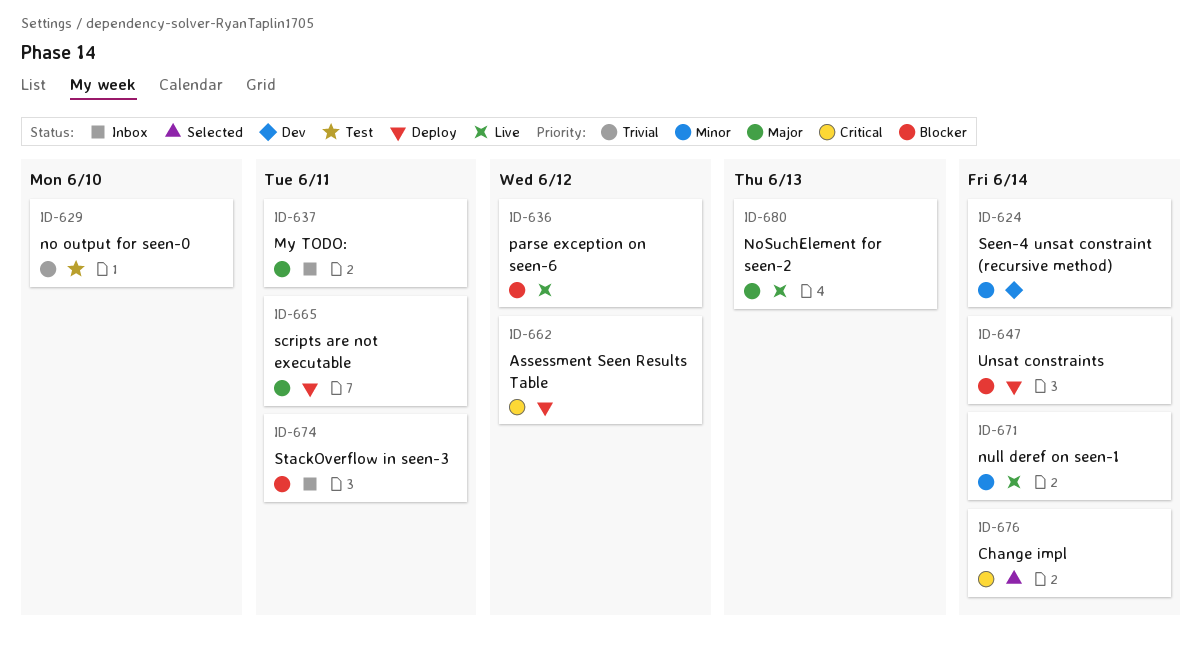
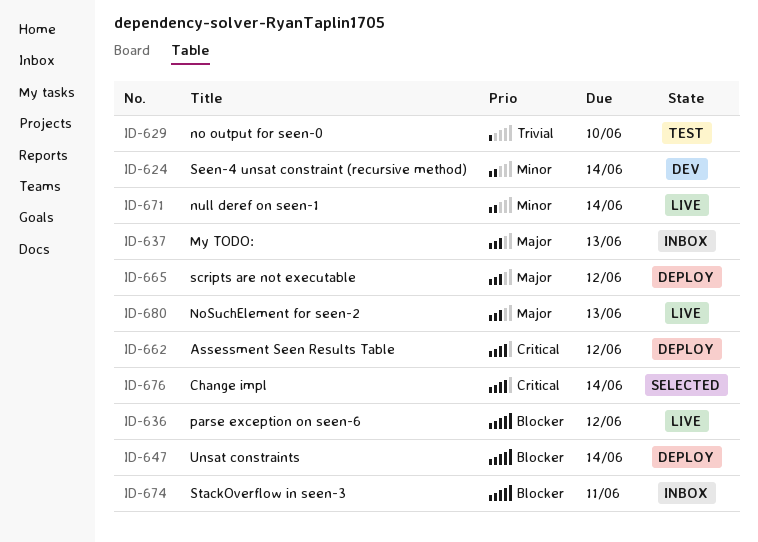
ID-637, due: Jun 11 -> Jun 13
ID-665, due: Jun 11 -> Jun 12

